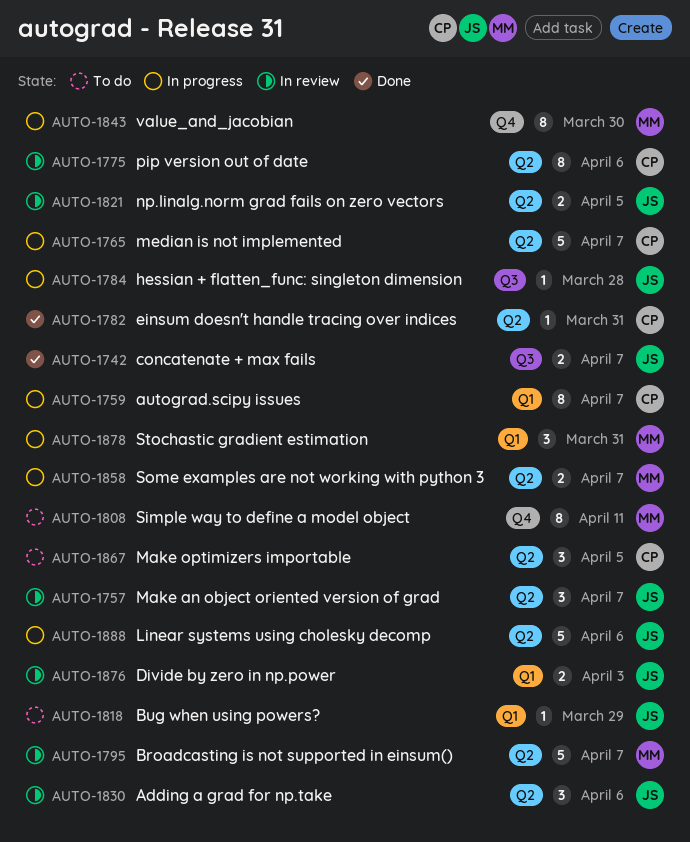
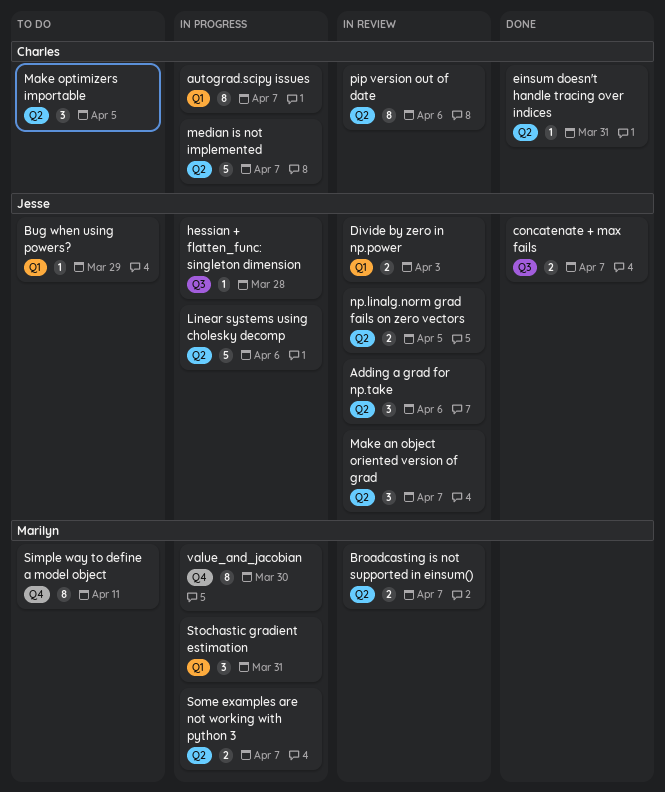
Broadcasting is not supported in einsum(), estimate: 5 -> 2

